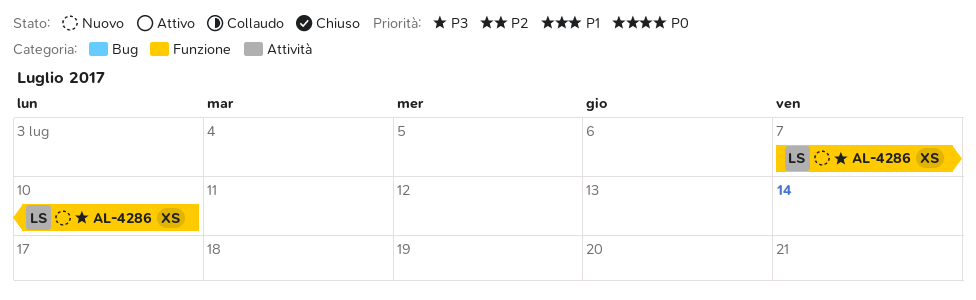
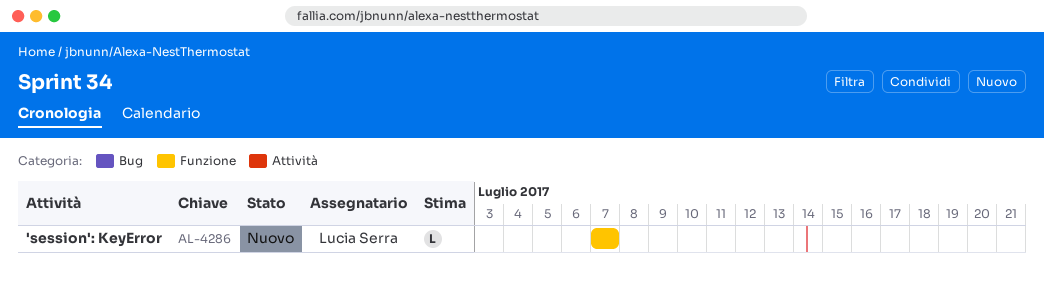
AL-4286, estimate: XS -> L
AL-4286, due: Jul 10 -> Jul 7

